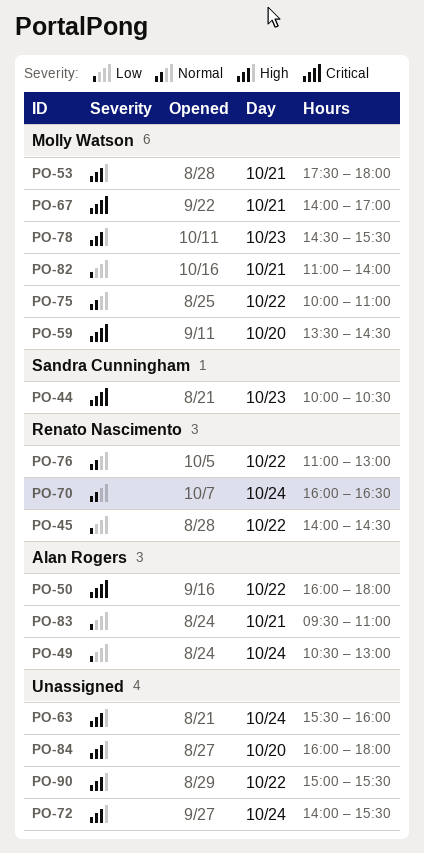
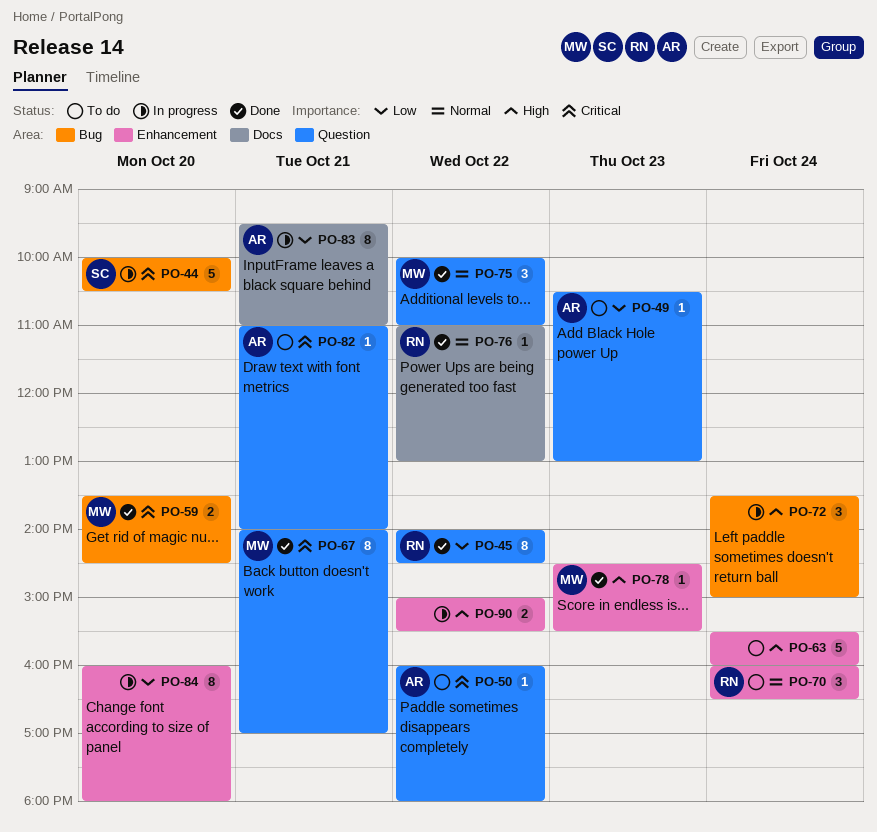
PO-44, day: Oct 23 -> Oct 20
PO-49, day: Oct 24 -> Oct 23
PO-53: present -> none
PO-72, begins: 14:00 -> 13:30
PO-72, ends: 15:30 -> 15:00
PO-82, owner: Molly Watson -> Alan Rogers
PO-82, priority: Low -> Critical
PO-84, priority: High -> Low

